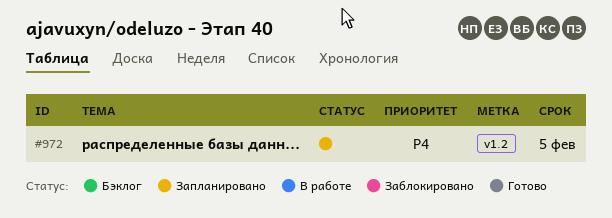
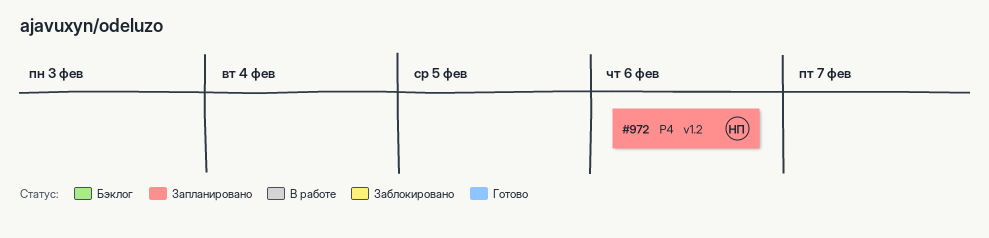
#972, due: Feb 5 -> Feb 6

